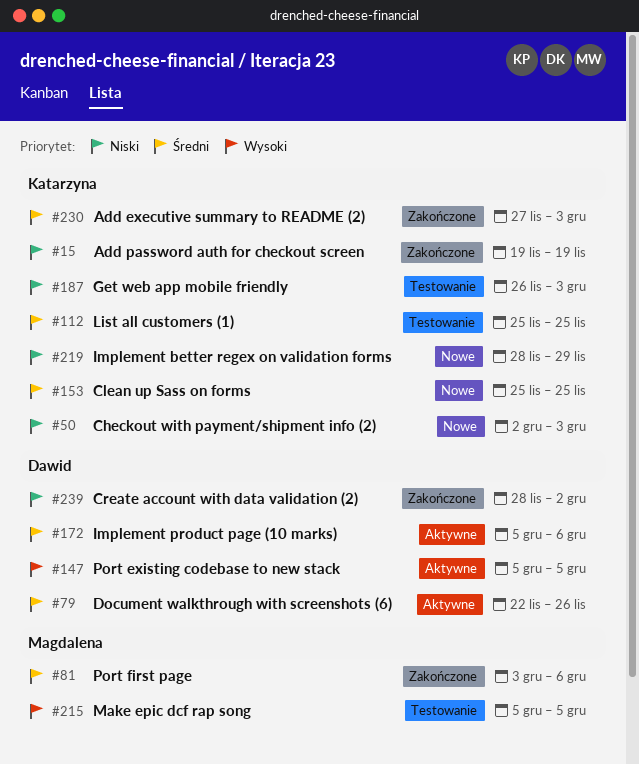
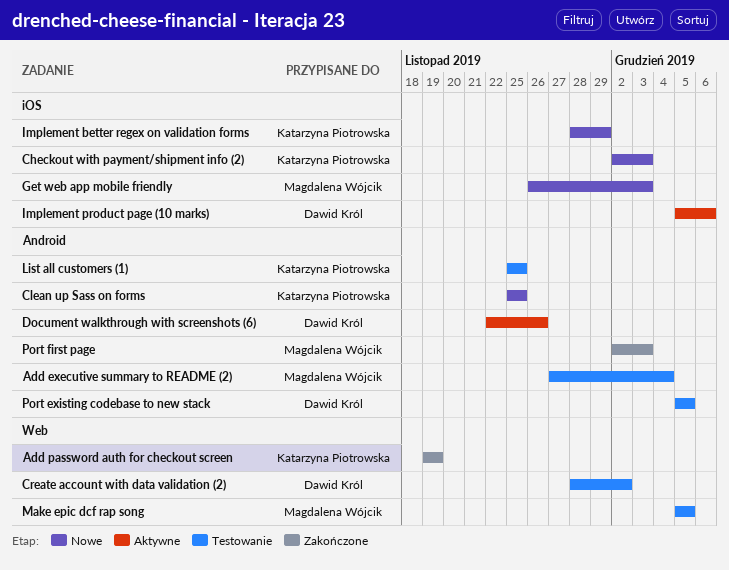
Add executive summary to README (2), status: Zakończone -> Testowanie
Add executive summary to README (2), owner: Katarzyna Piotrowska -> Magdalena Wójcik
Add executive summary to README (2), due: Dec 3 -> Dec 4
Create account with data validation (2), status: Zakończone -> Testowanie
Get web app mobile friendly, status: Testowanie -> Nowe
Get web app mobile friendly, owner: Katarzyna Piotrowska -> Magdalena Wójcik
Port existing codebase to new stack, status: Aktywne -> Testowanie
Port first page, start: Dec 3 -> Dec 2
Port first page, due: Dec 6 -> Dec 3

